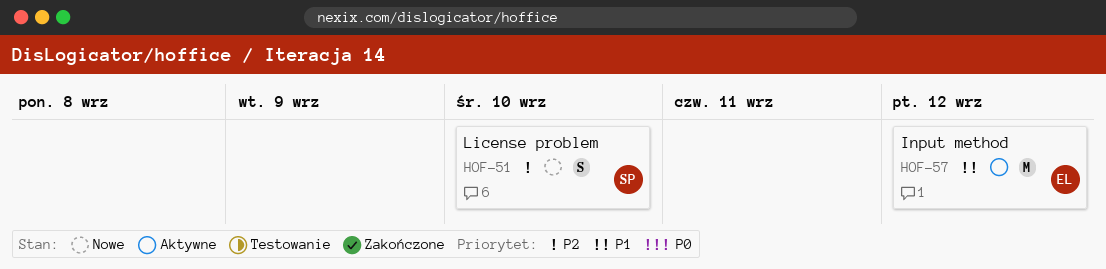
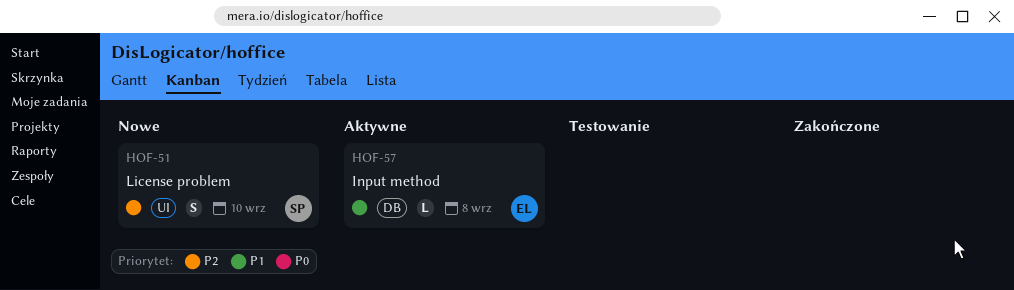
HOF-57, estimate: M -> L
HOF-57, due: Sep 12 -> Sep 8

